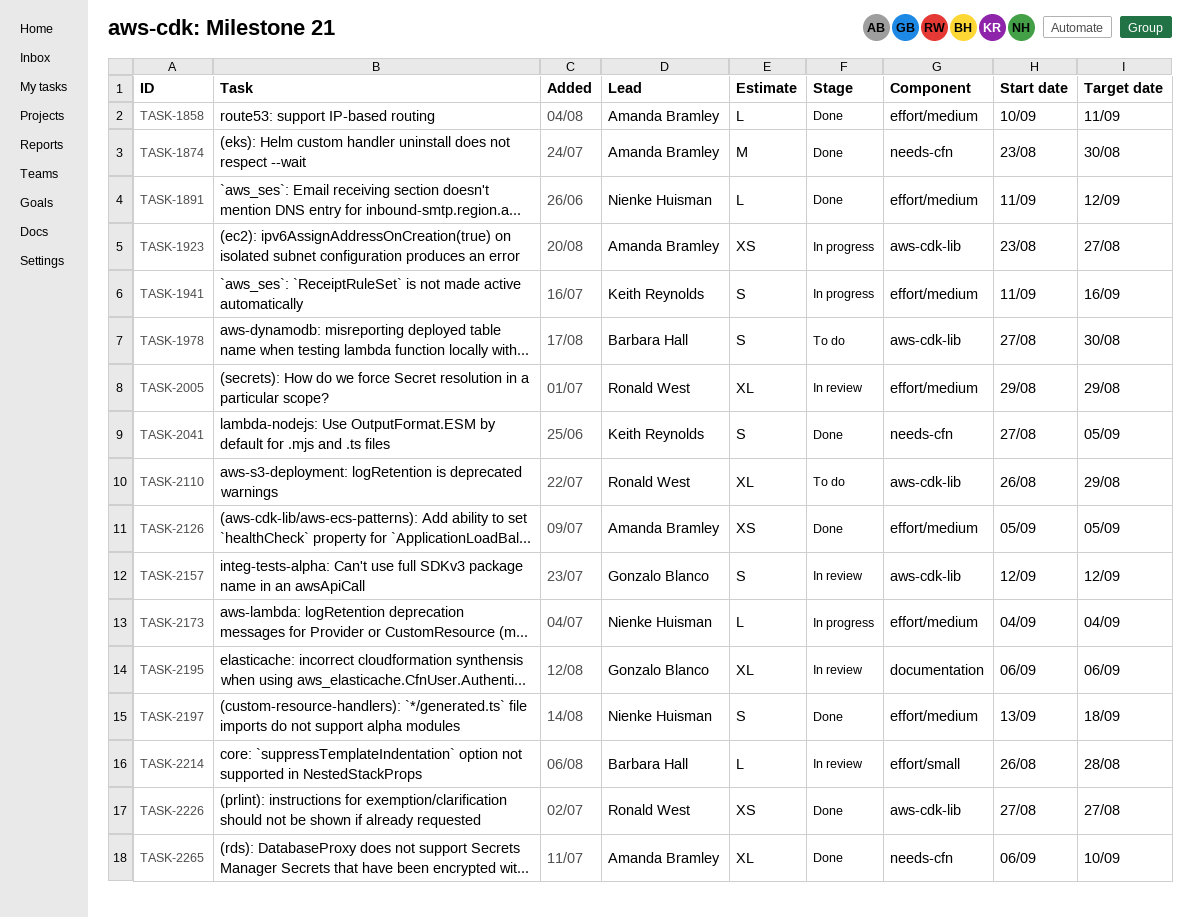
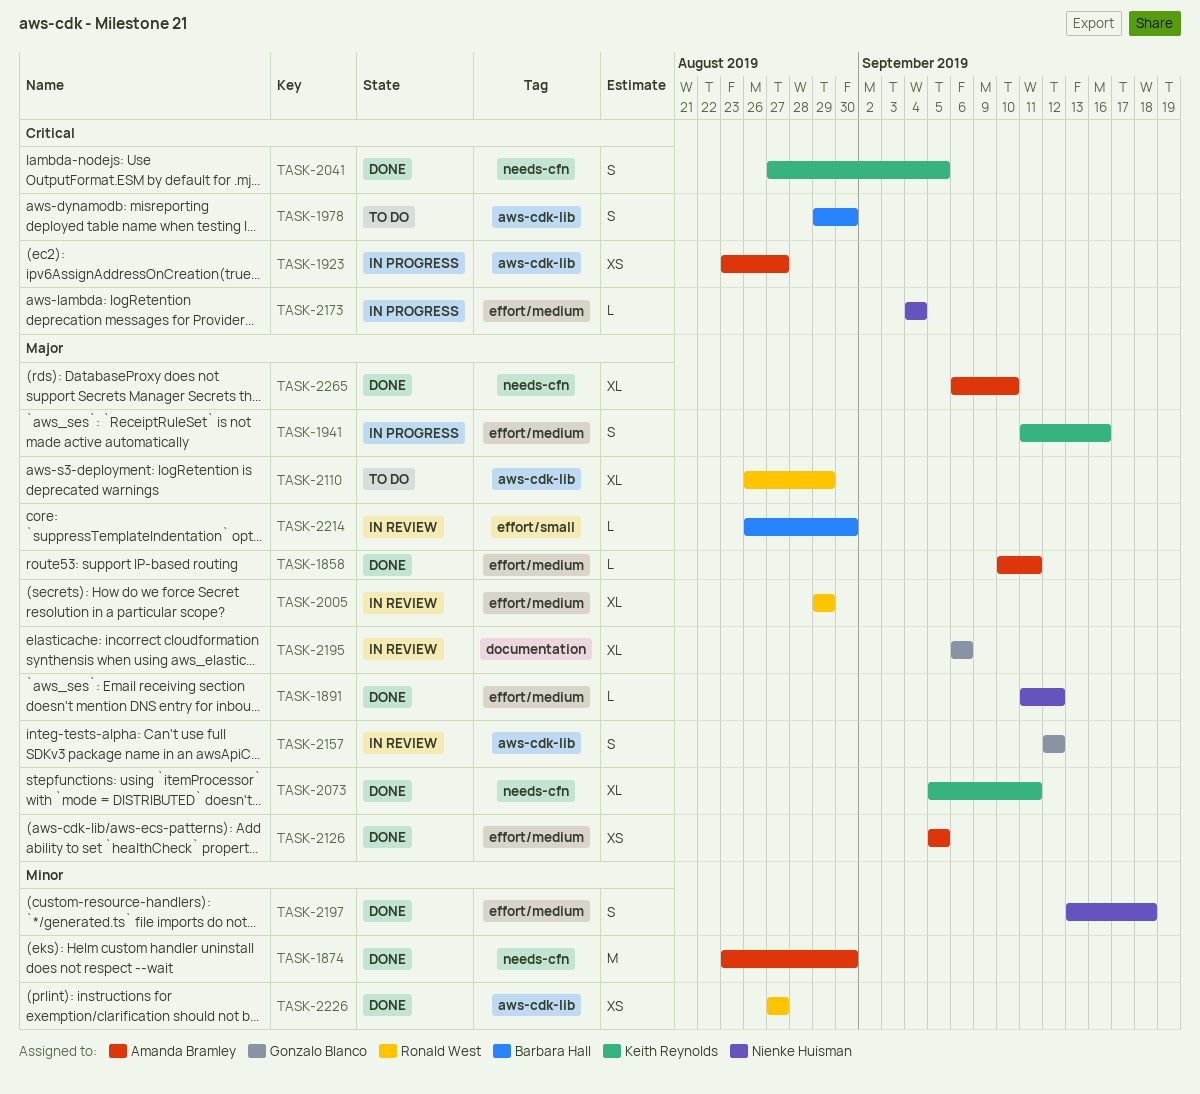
TASK-1978, start: Aug 27 -> Aug 29
TASK-2073: none -> present
TASK-2214, due: Aug 28 -> Aug 30

